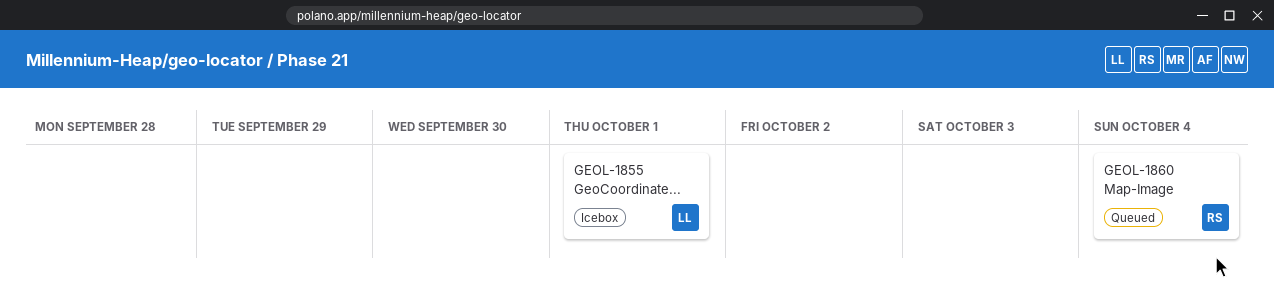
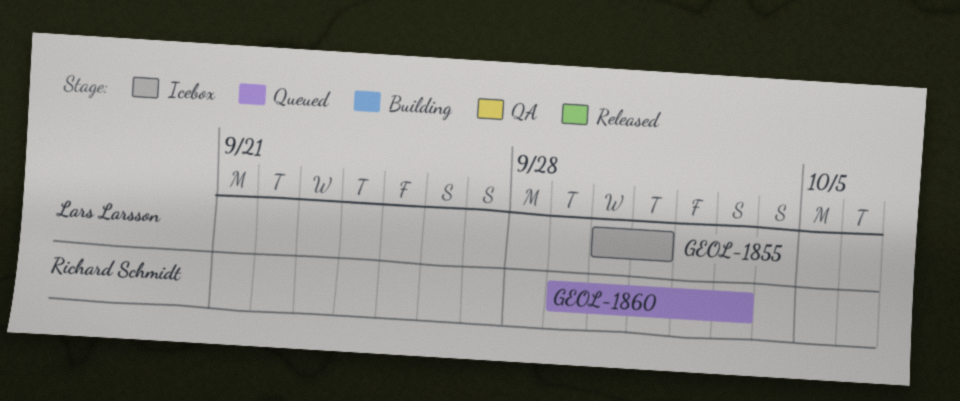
GEOL-1860, due: Oct 4 -> Oct 3

